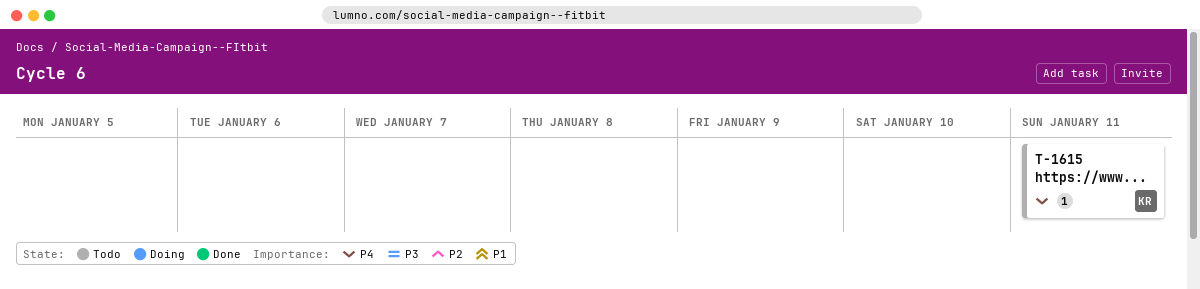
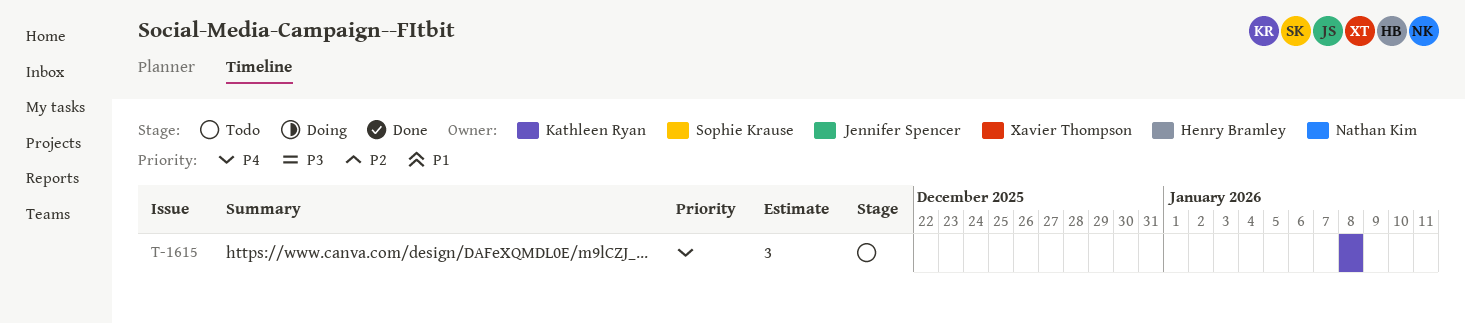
T-1615, estimate: 1 -> 3
T-1615, due: Jan 11 -> Jan 8

